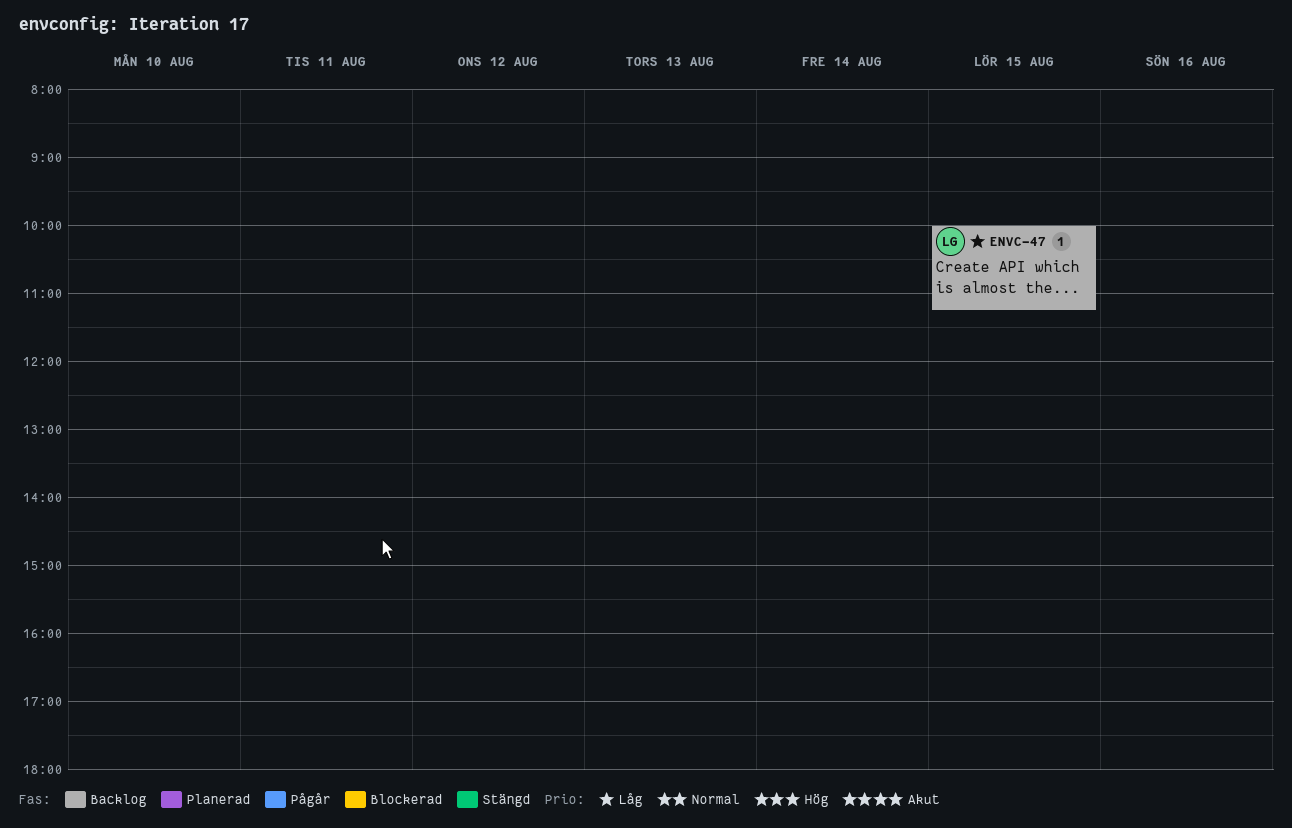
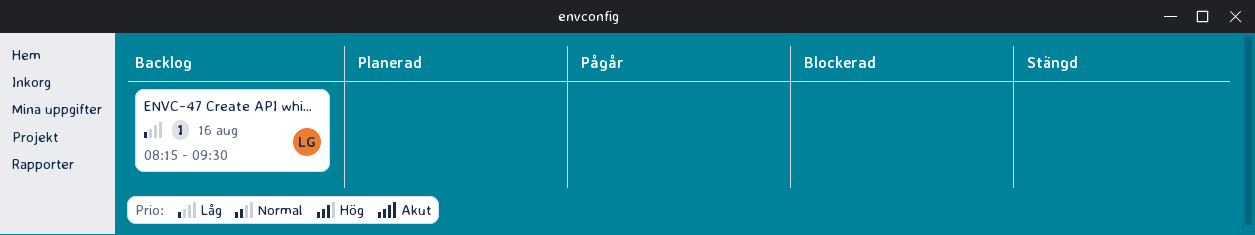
ENVC-47, day: Aug 15 -> Aug 16
ENVC-47, begins: 10:00 -> 08:15
ENVC-47, ends: 11:15 -> 09:30

